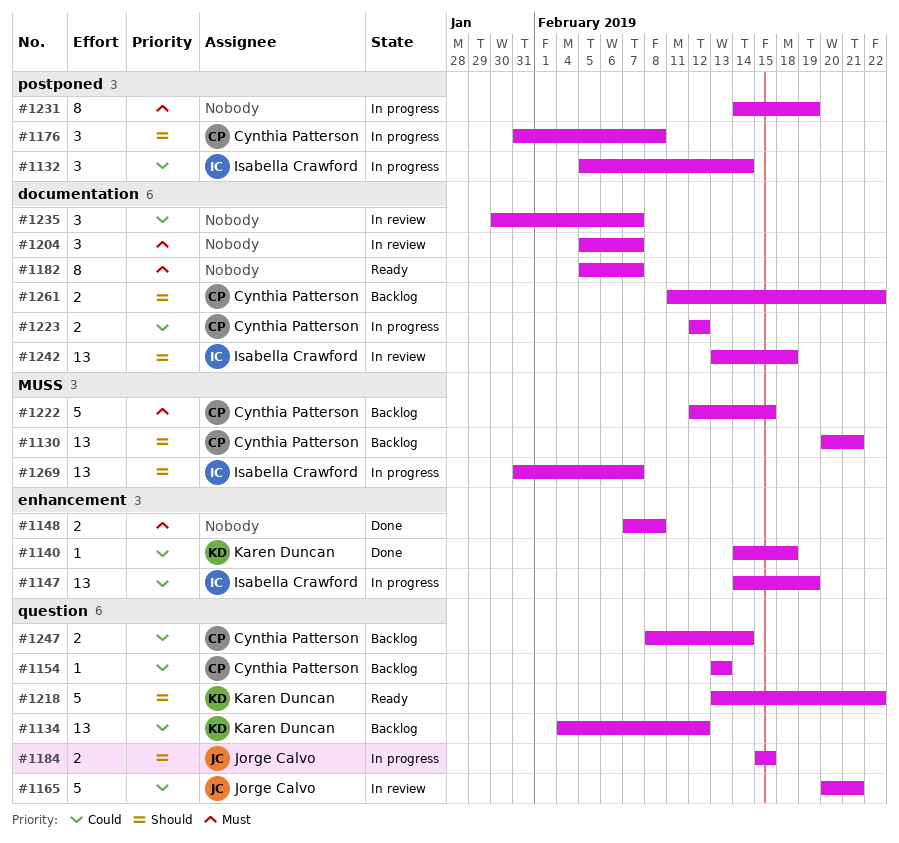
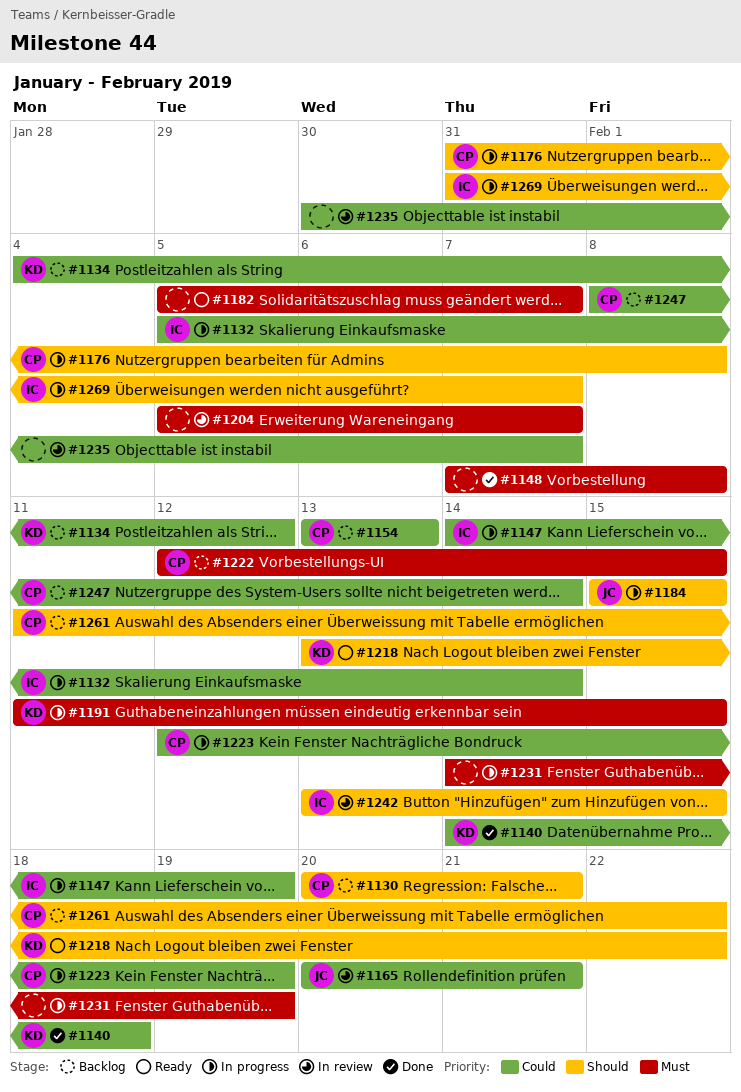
#1191: none -> present
#1223, due: Feb 12 -> Feb 19
#1242, due: Feb 18 -> Feb 15

